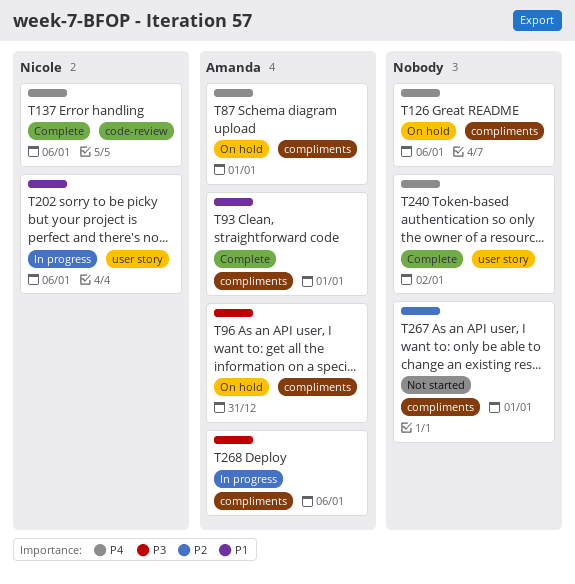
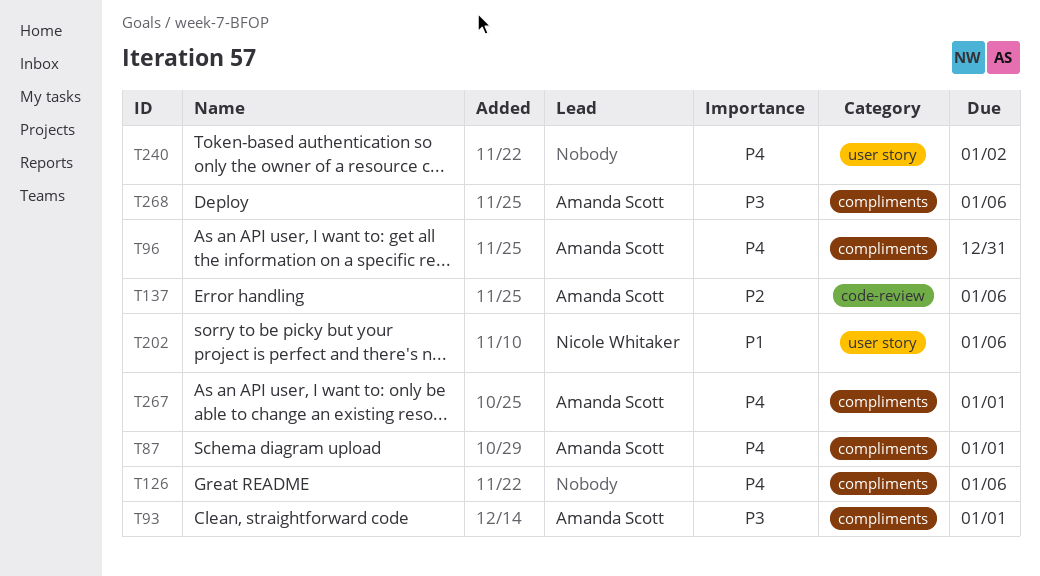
T93, priority: P1 -> P3
T96, priority: P3 -> P4
T137, owner: Nicole Whitaker -> Amanda Scott
T137, priority: P4 -> P2
T267, owner: none -> Amanda Scott
T267, priority: P2 -> P4

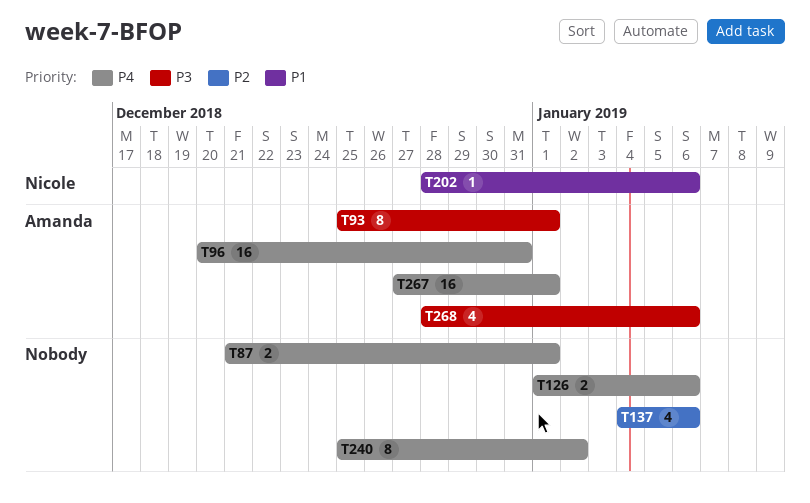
T87, owner: Amanda Scott -> none
T137, owner: Amanda Scott -> none

